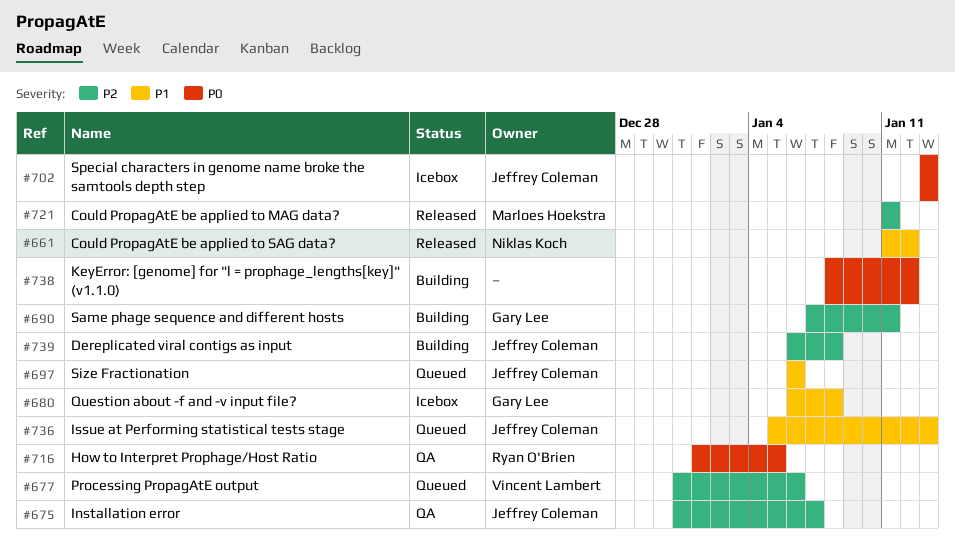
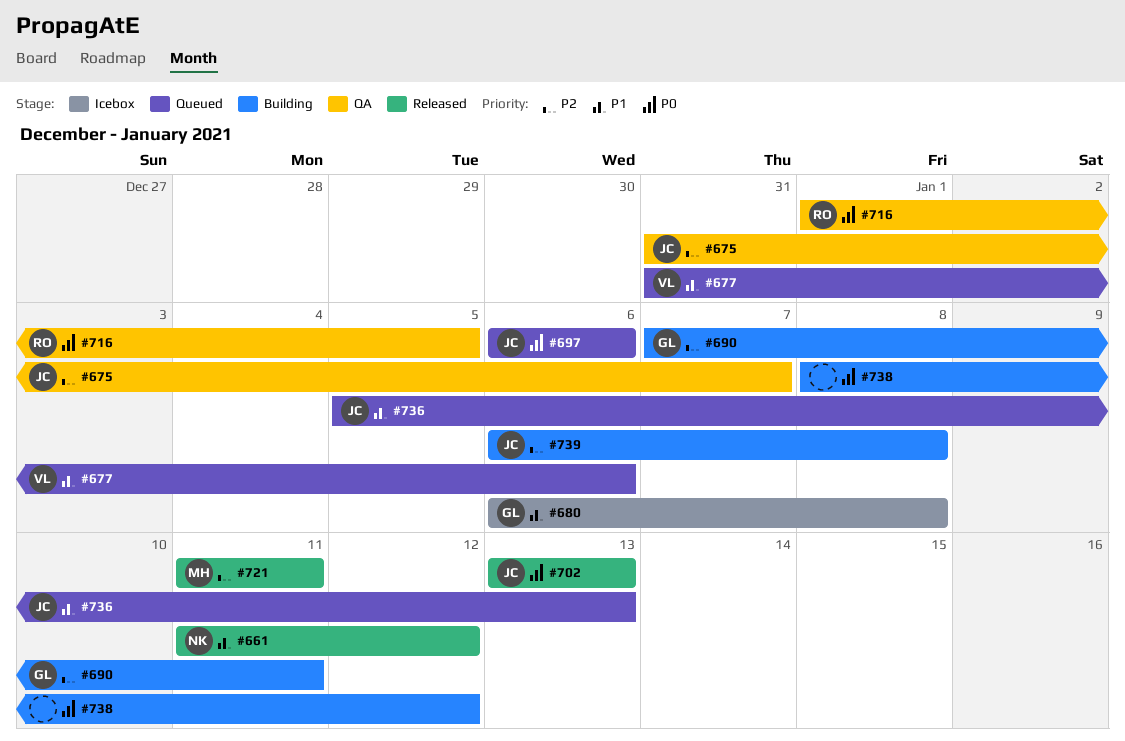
#677, priority: P2 -> P1
#697, priority: P1 -> P0
#702, status: Icebox -> Released

